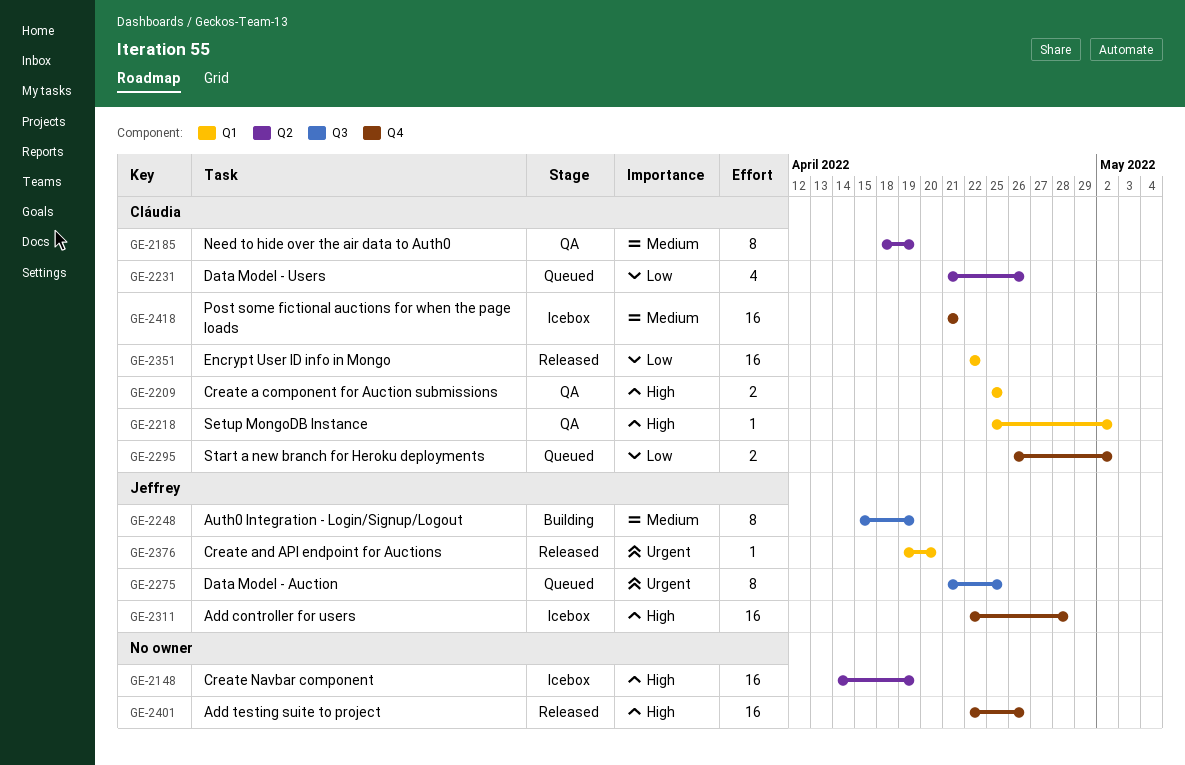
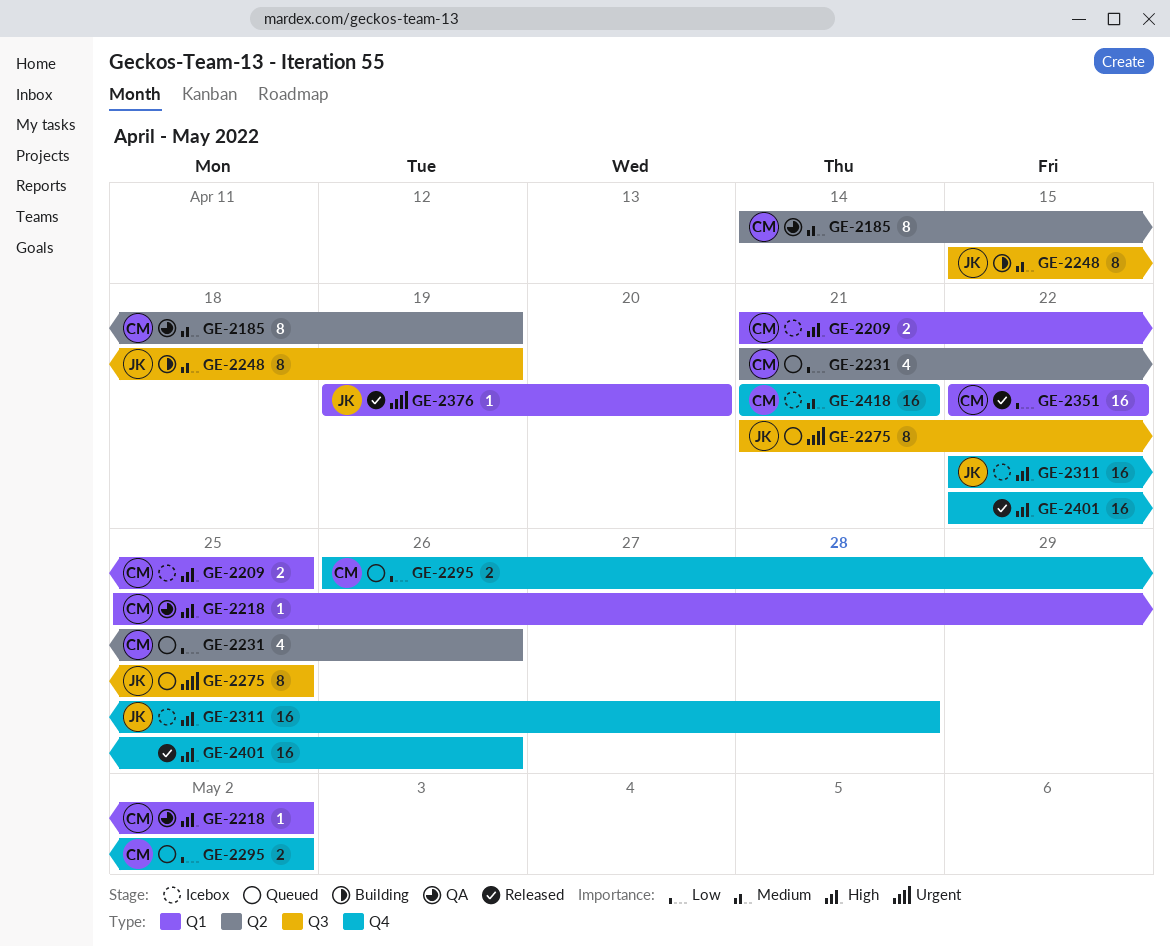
GE-2148: present -> none
GE-2185, start: Apr 18 -> Apr 14
GE-2209, status: QA -> Icebox
GE-2209, start: Apr 25 -> Apr 21

